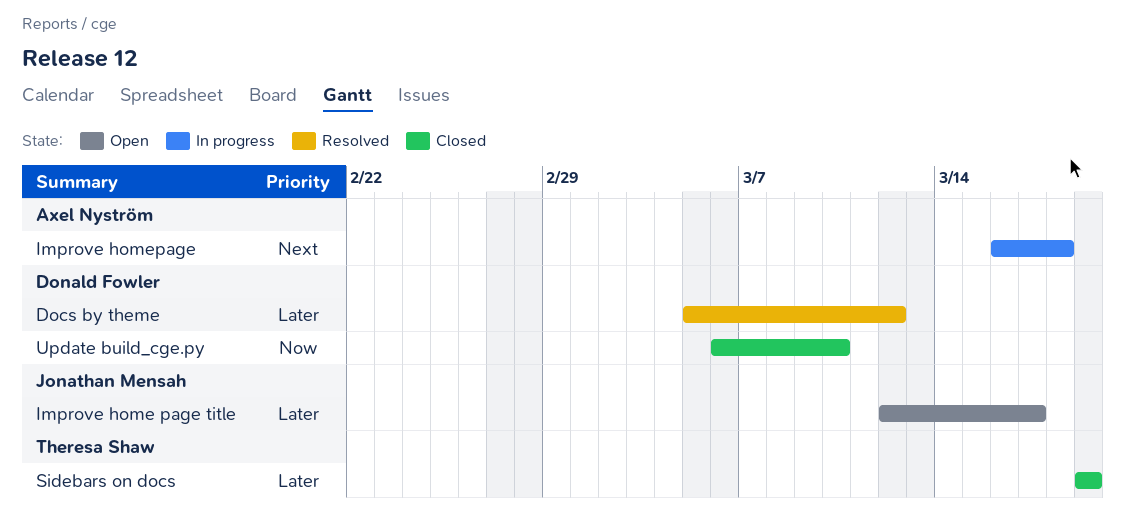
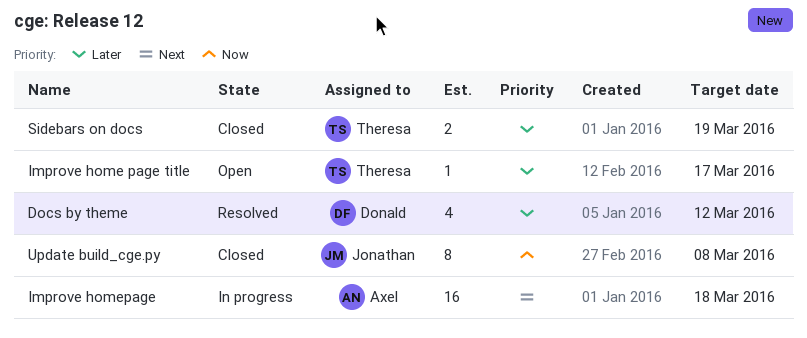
Improve home page title, owner: Jonathan Mensah -> Theresa Shaw
Update build_cge.py, owner: Donald Fowler -> Jonathan Mensah
Update build_cge.py, due: Mar 10 -> Mar 8

